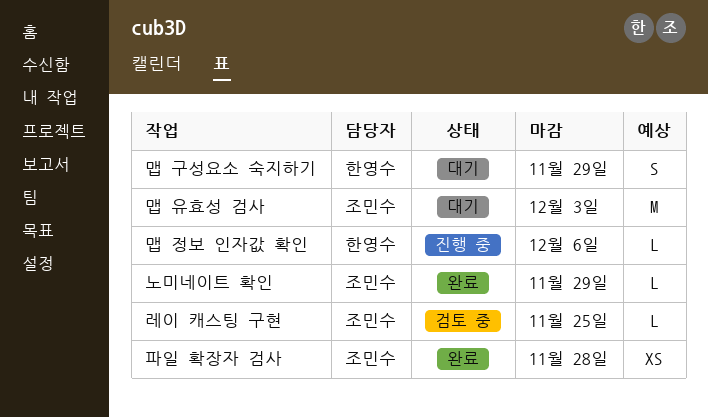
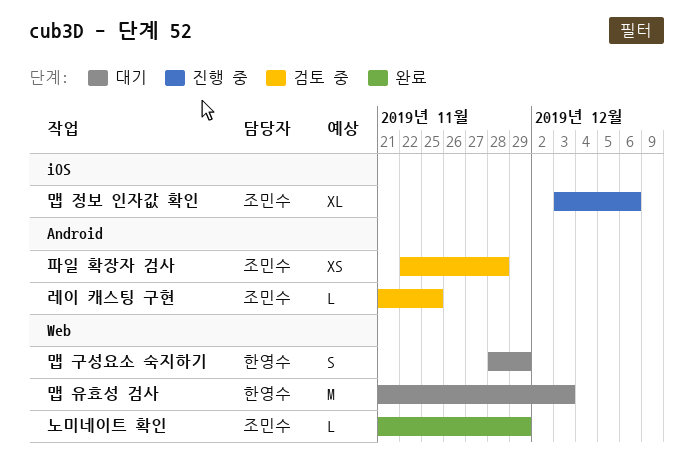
맵 유효성 검사, owner: 조민수 -> 한영수
맵 정보 인자값 확인, owner: 한영수 -> 조민수
맵 정보 인자값 확인, estimate: L -> XL
파일 확장자 검사, status: 완료 -> 검토 중

